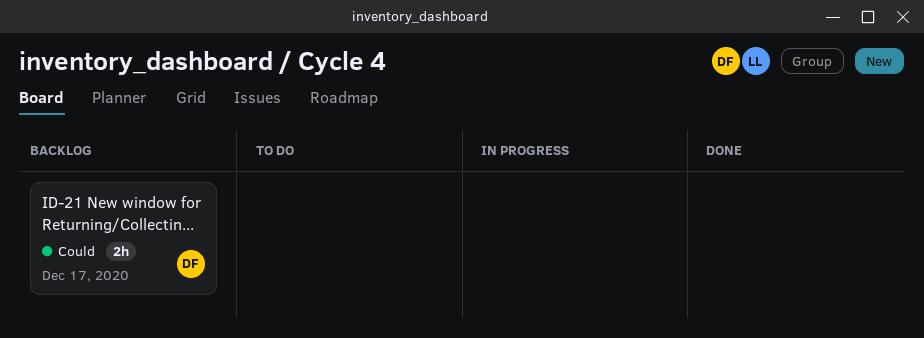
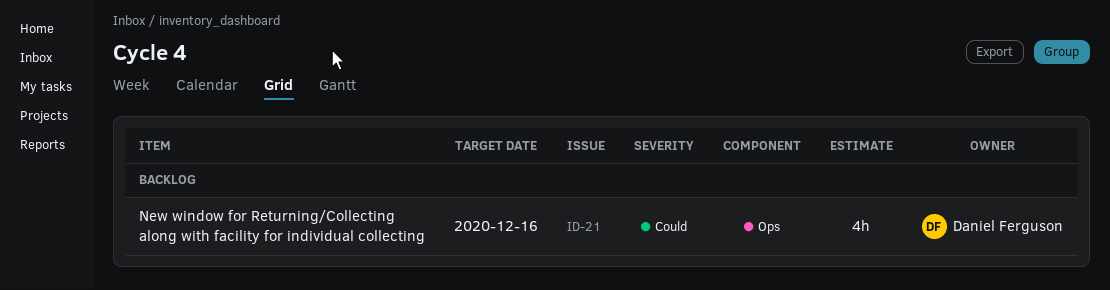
ID-21, estimate: 2h -> 4h
ID-21, due: Dec 17 -> Dec 16

